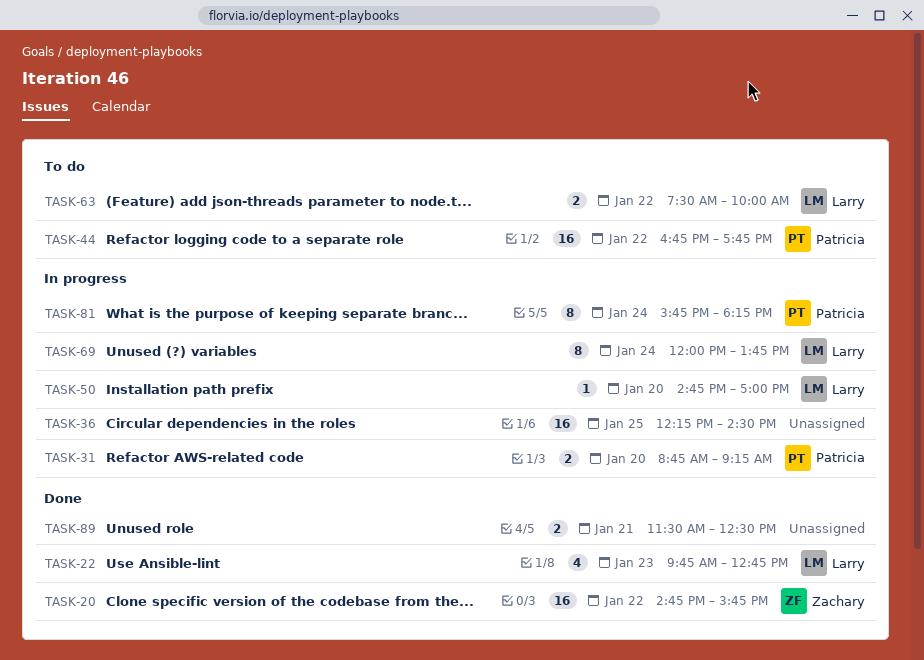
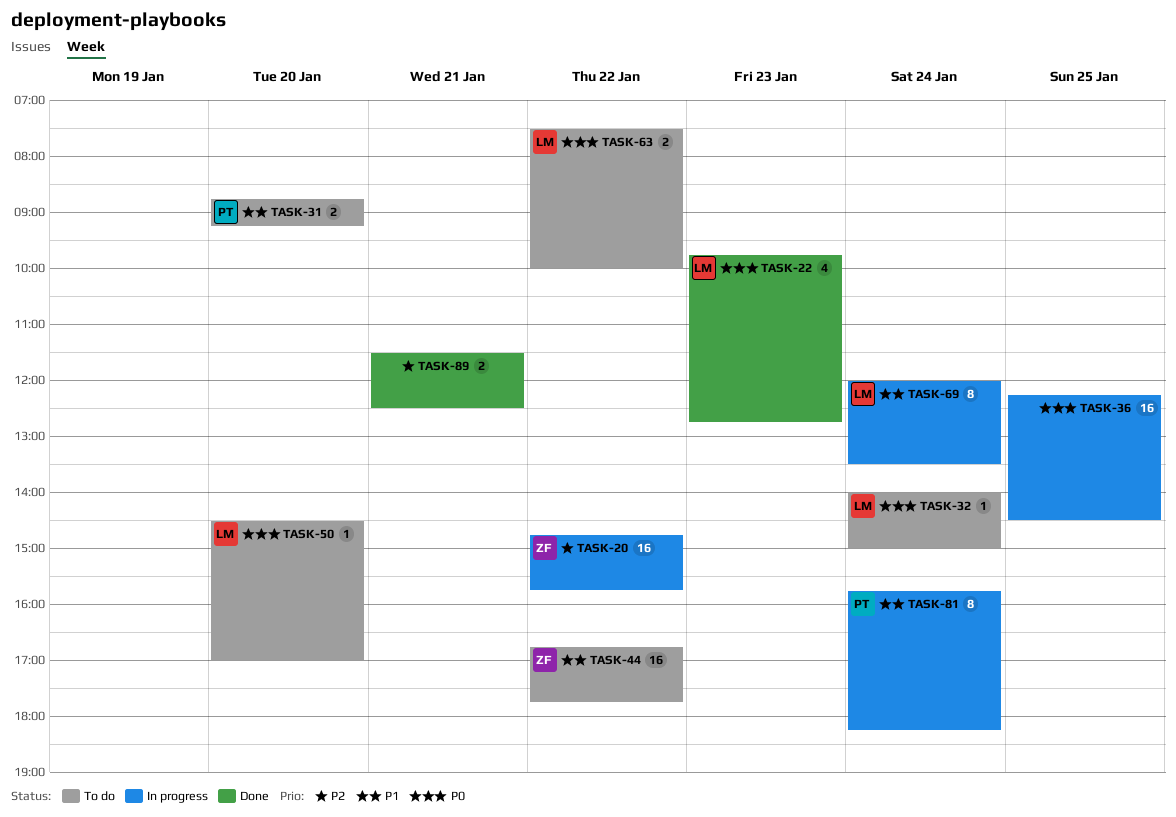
TASK-20, status: Done -> In progress
TASK-31, status: In progress -> To do
TASK-32: none -> present
TASK-44, owner: Patricia -> Zachary
TASK-50, status: In progress -> To do
TASK-50, begins: 14:45 -> 14:30
TASK-69, ends: 13:45 -> 13:30

